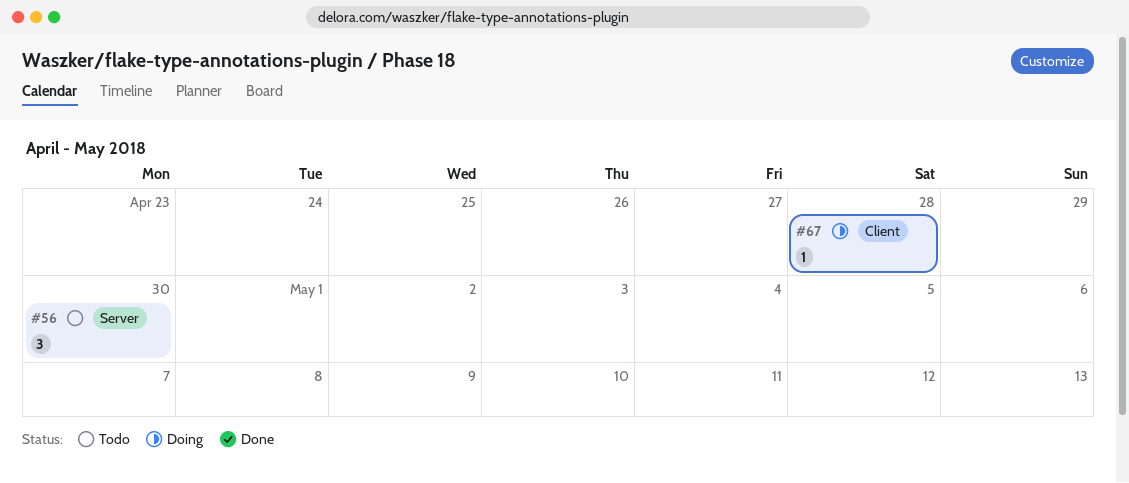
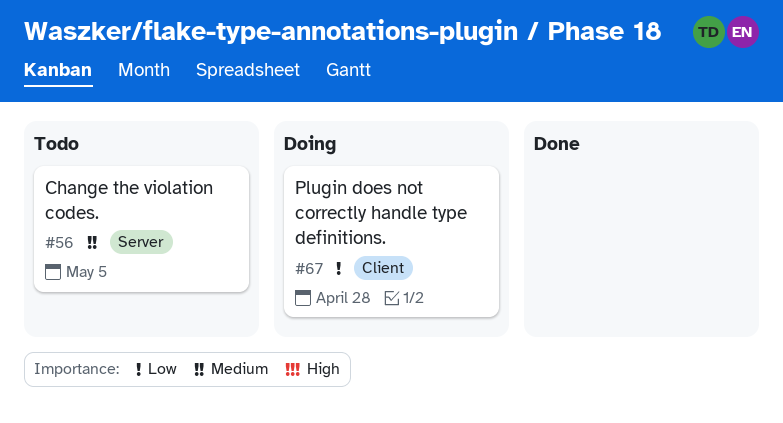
#56, due: Apr 30 -> May 5

